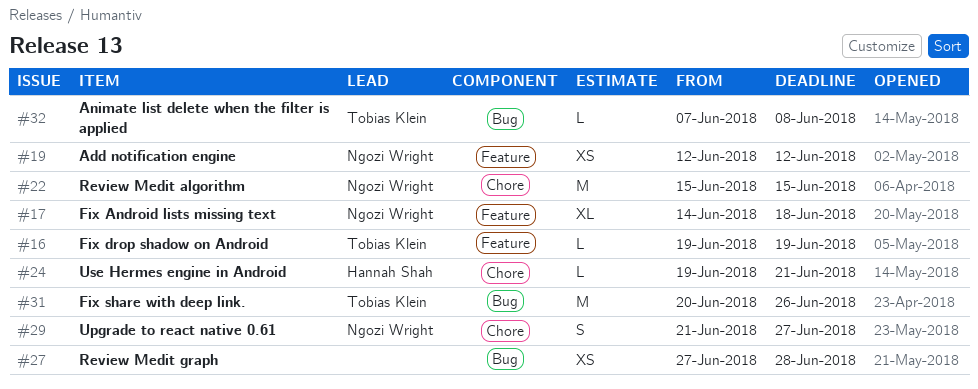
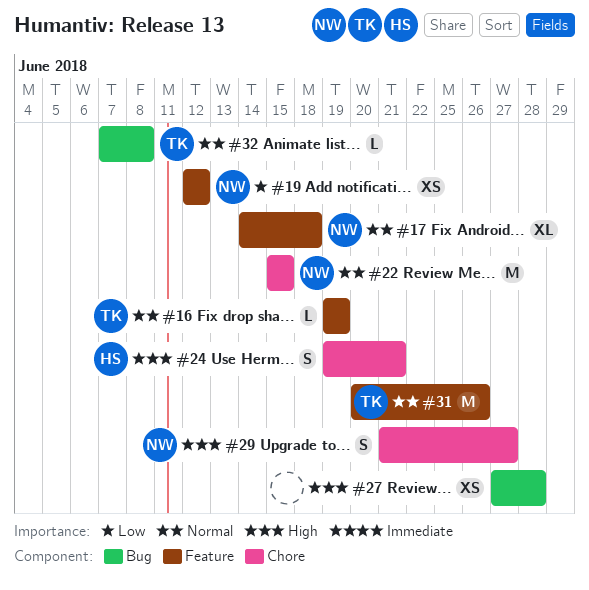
#24, estimate: L -> S
#31, label: Bug -> Feature

